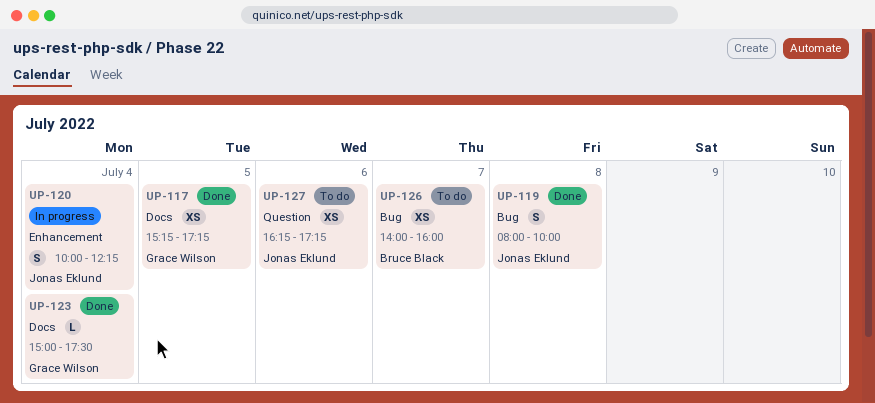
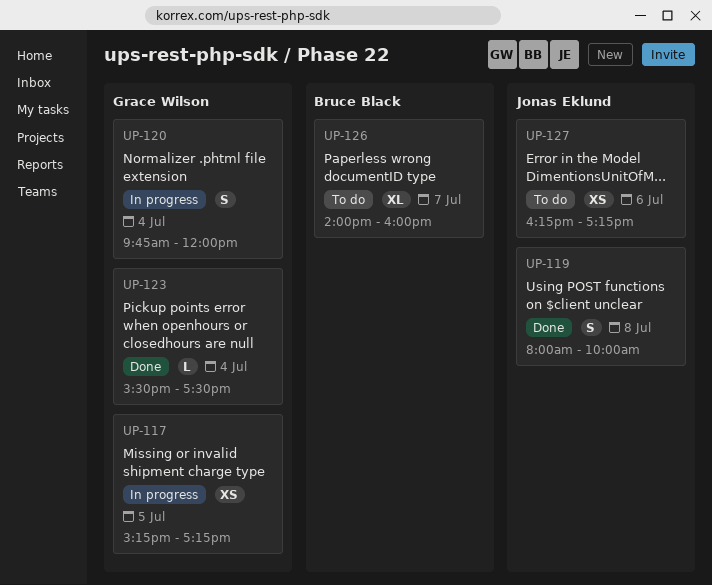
UP-117, status: Done -> In progress
UP-120, owner: Jonas Eklund -> Grace Wilson
UP-120, begins: 10:00 -> 09:45
UP-120, ends: 12:15 -> 12:00
UP-123, begins: 15:00 -> 15:30
UP-126, estimate: XS -> XL

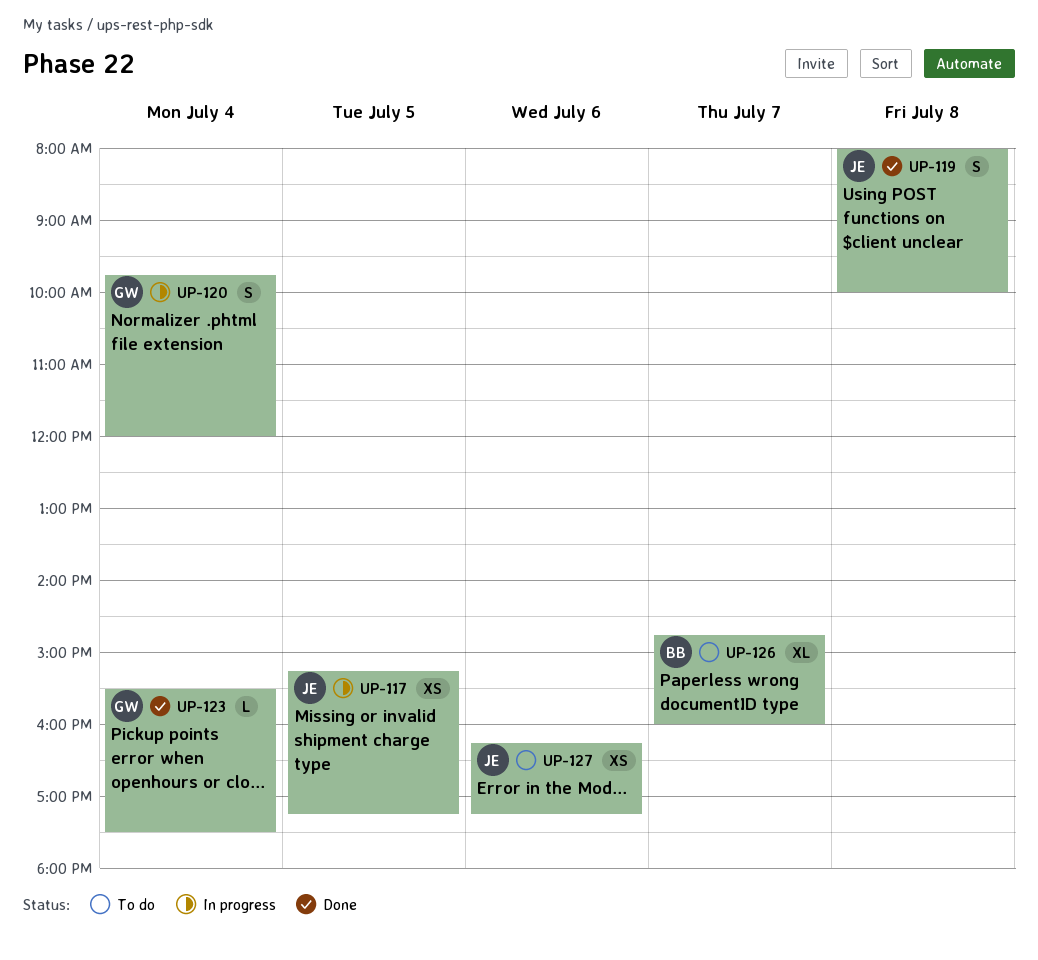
UP-117, owner: Grace Wilson -> Jonas Eklund
UP-126, begins: 14:00 -> 14:45

